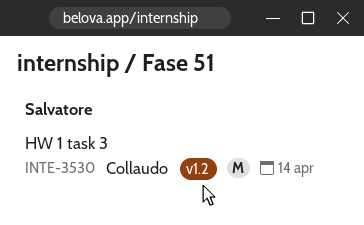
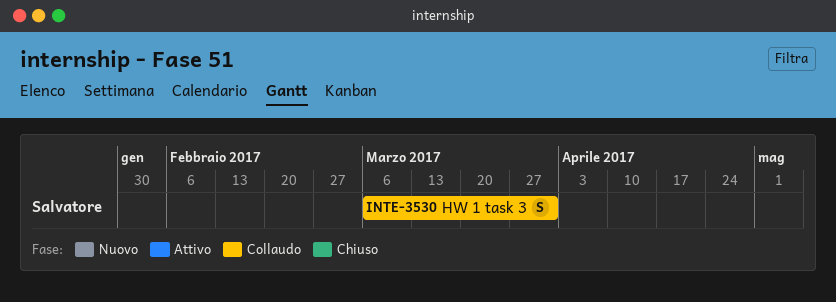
INTE-3530, estimate: M -> S
INTE-3530, due: Apr 14 -> Mar 31

